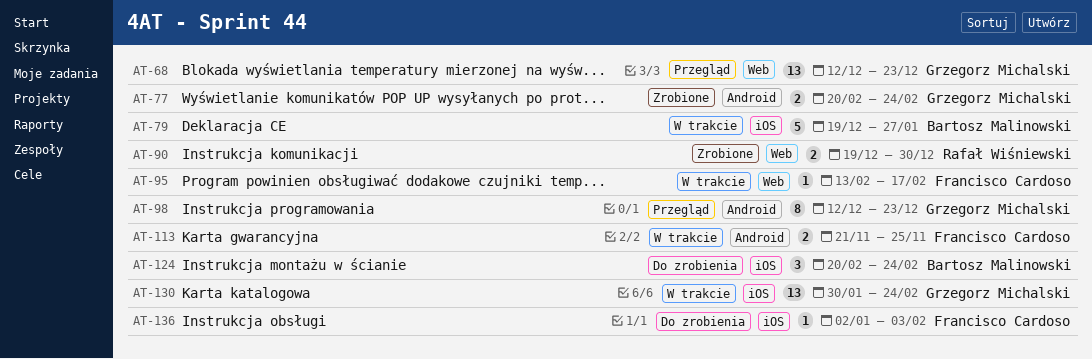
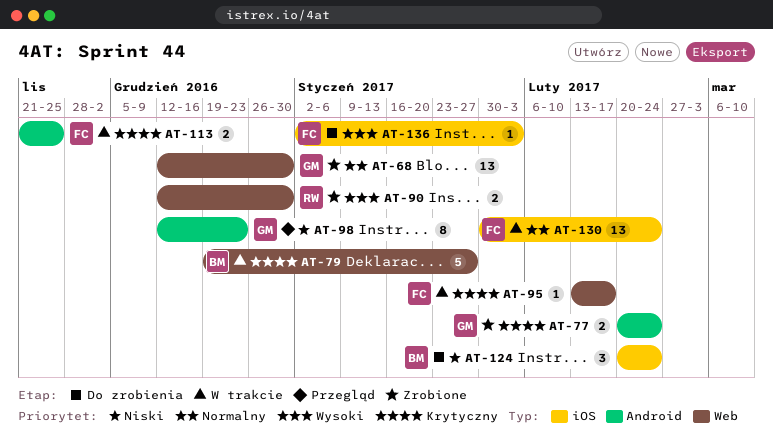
AT-68, status: Przegląd -> Zrobione
AT-68, due: Dec 23 -> Dec 30
AT-79, label: iOS -> Web
AT-90, start: Dec 19 -> Dec 12
AT-130, owner: Grzegorz Michalski -> Francisco Cardoso

